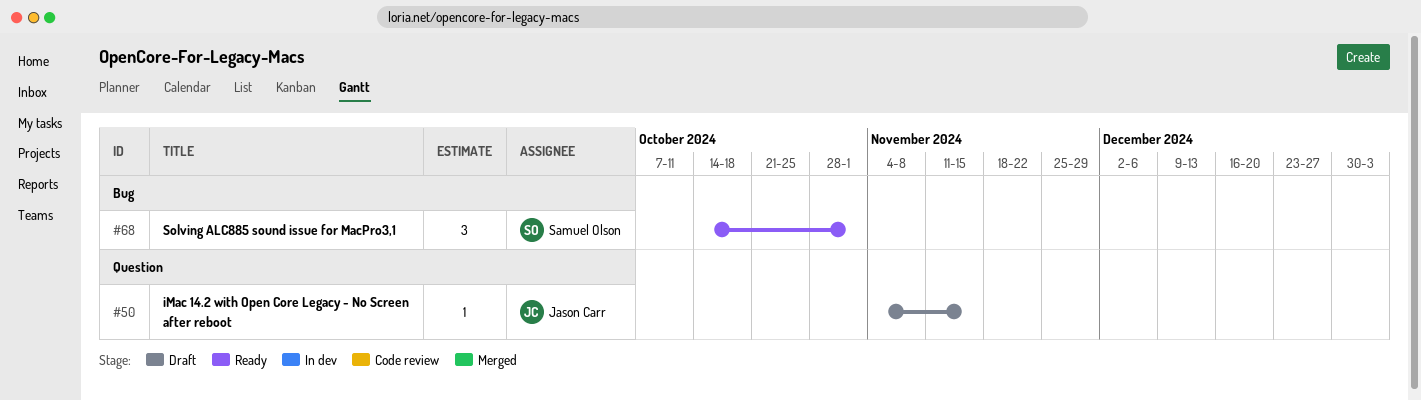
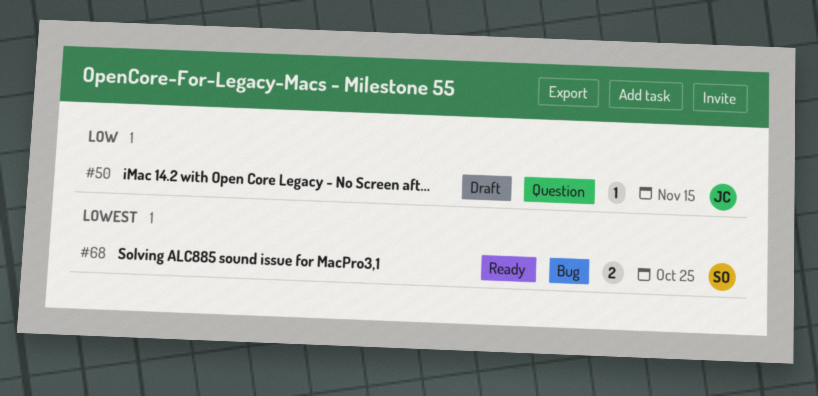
#68, estimate: 3 -> 2
#68, due: Nov 1 -> Oct 25

